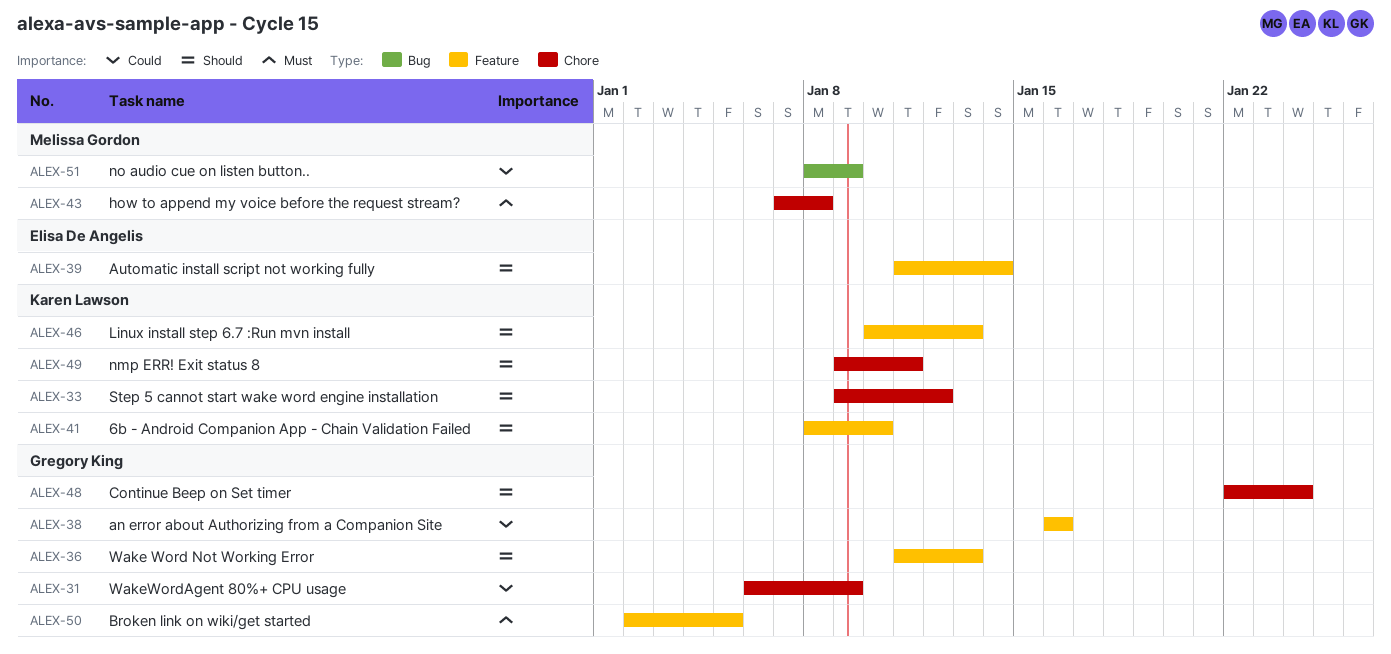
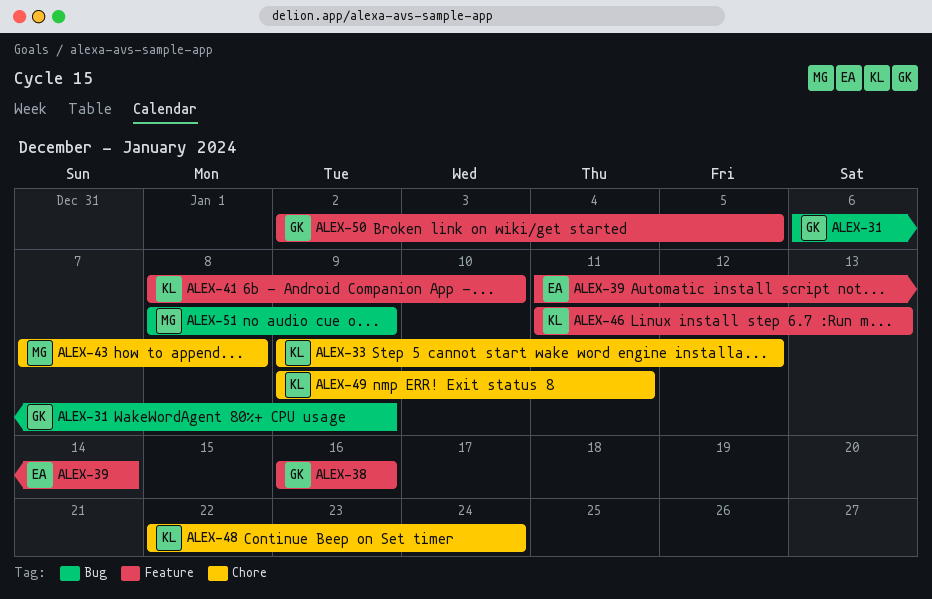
ALEX-31, label: Chore -> Bug
ALEX-36: present -> none
ALEX-46, start: Jan 10 -> Jan 11
ALEX-48, owner: Gregory King -> Karen Lawson

